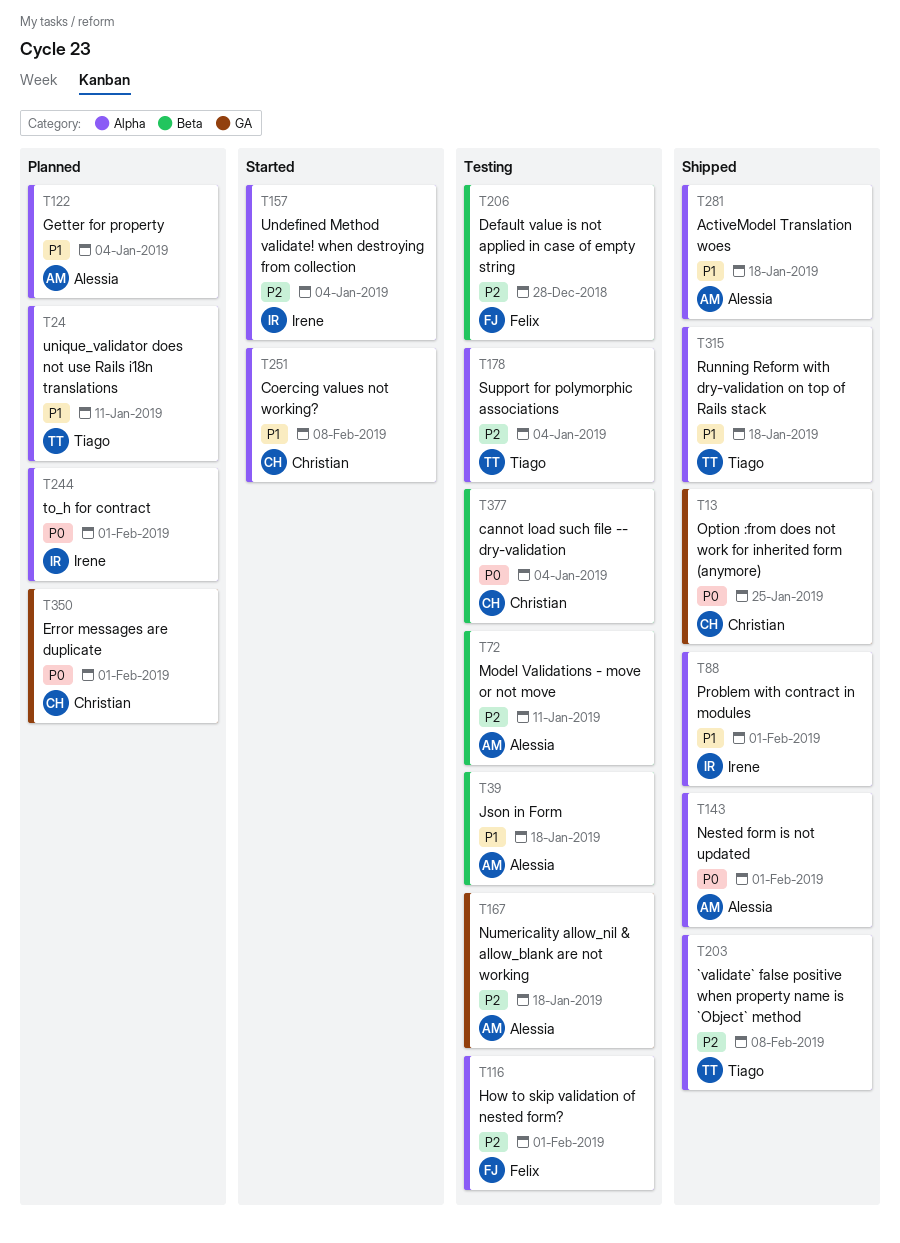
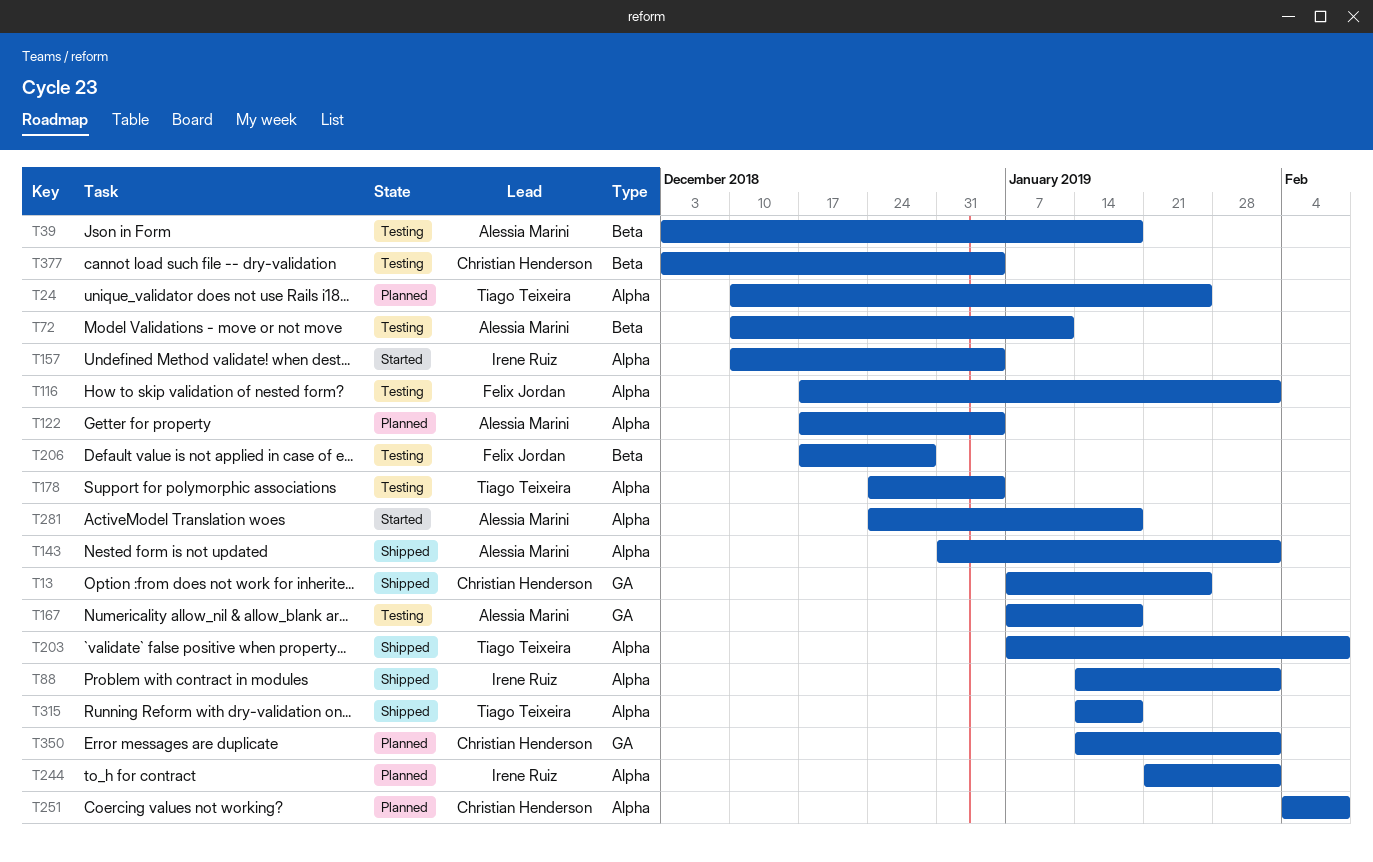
T24, due: Jan 11 -> Jan 25
T251, status: Started -> Planned
T281, status: Shipped -> Started

